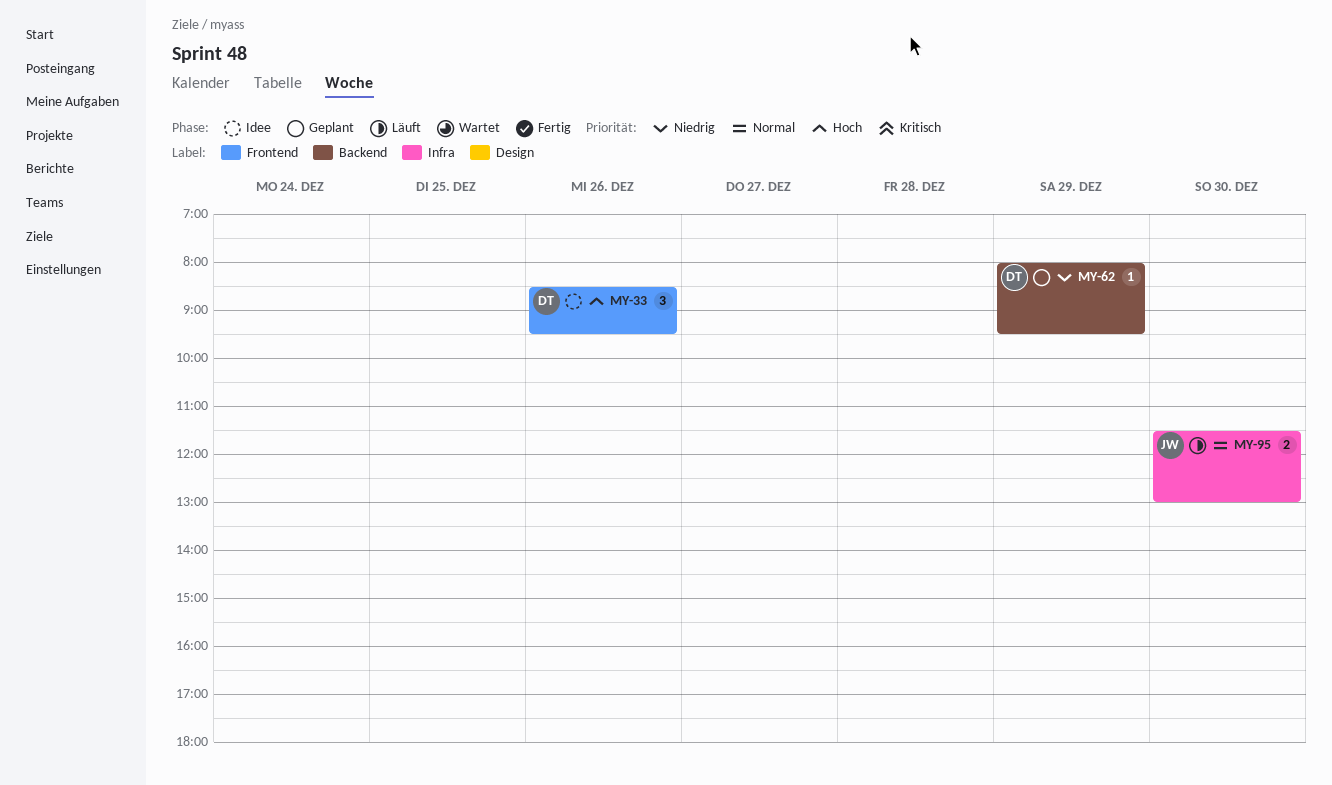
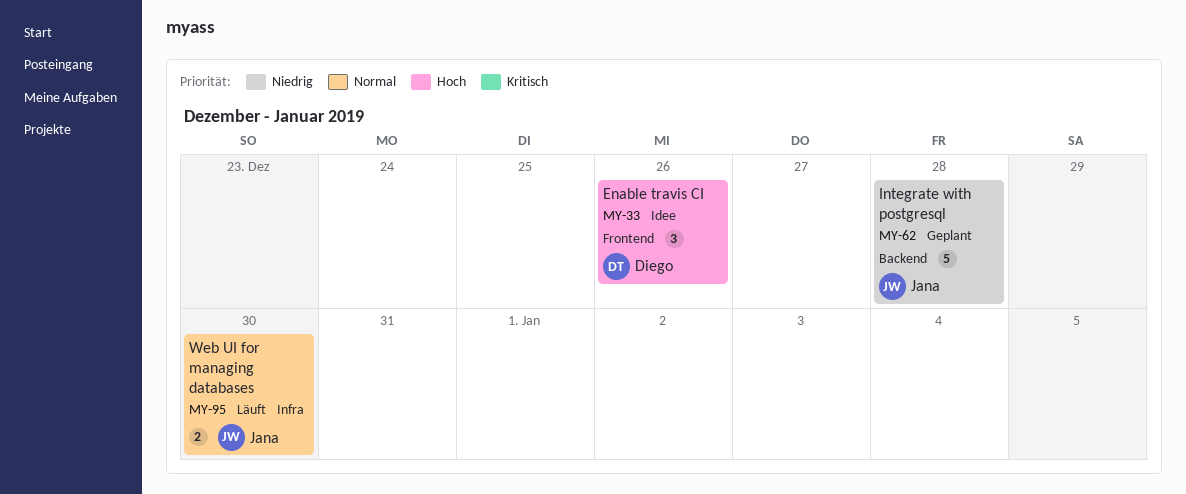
MY-62, owner: Diego -> Jana
MY-62, estimate: 1 -> 5
MY-62, day: Dec 29 -> Dec 28

